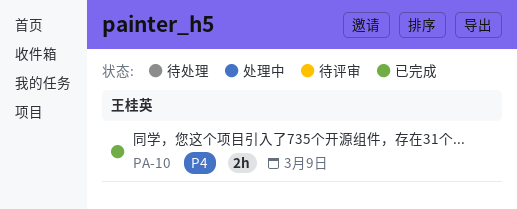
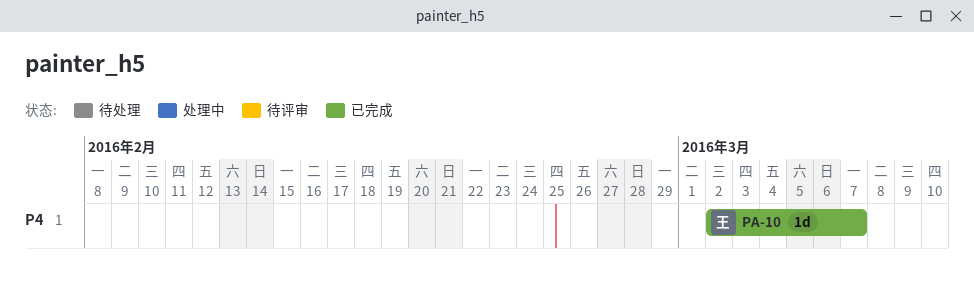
PA-10, estimate: 2h -> 1d
PA-10, due: Mar 9 -> Mar 7

